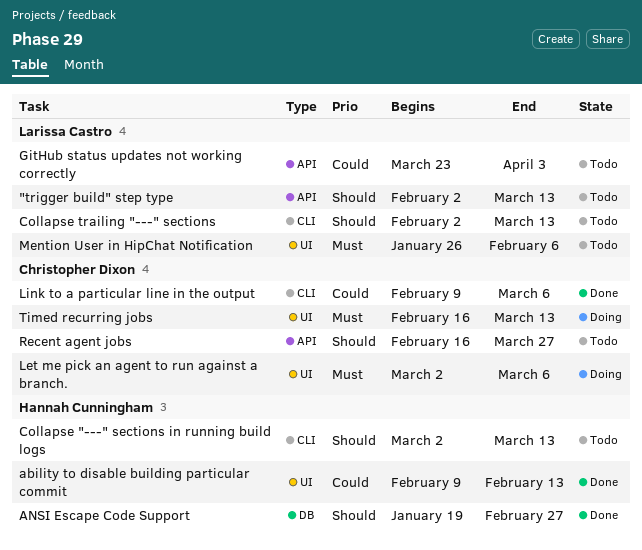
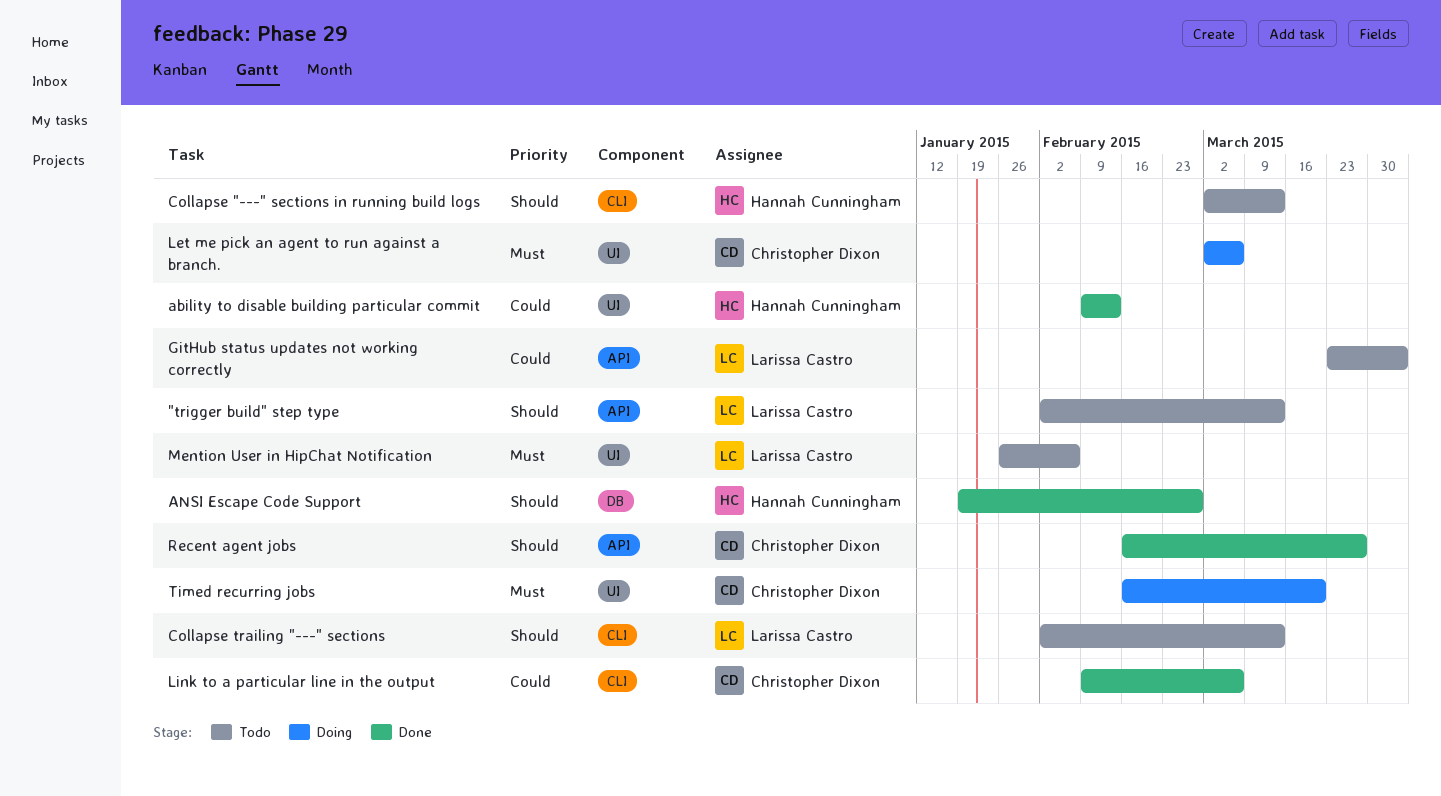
Recent agent jobs, status: Todo -> Done
Timed recurring jobs, due: Mar 13 -> Mar 20

